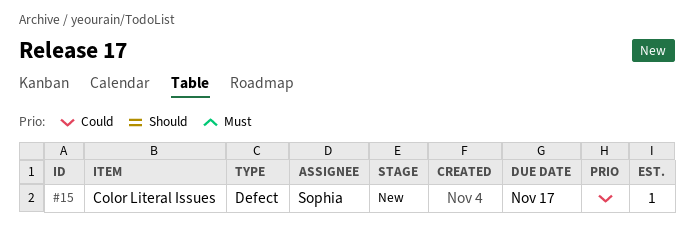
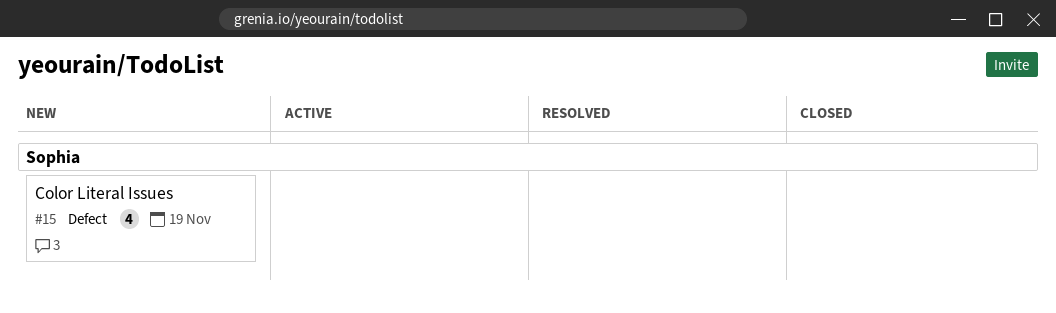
#15, estimate: 1 -> 4
#15, due: Nov 17 -> Nov 19

